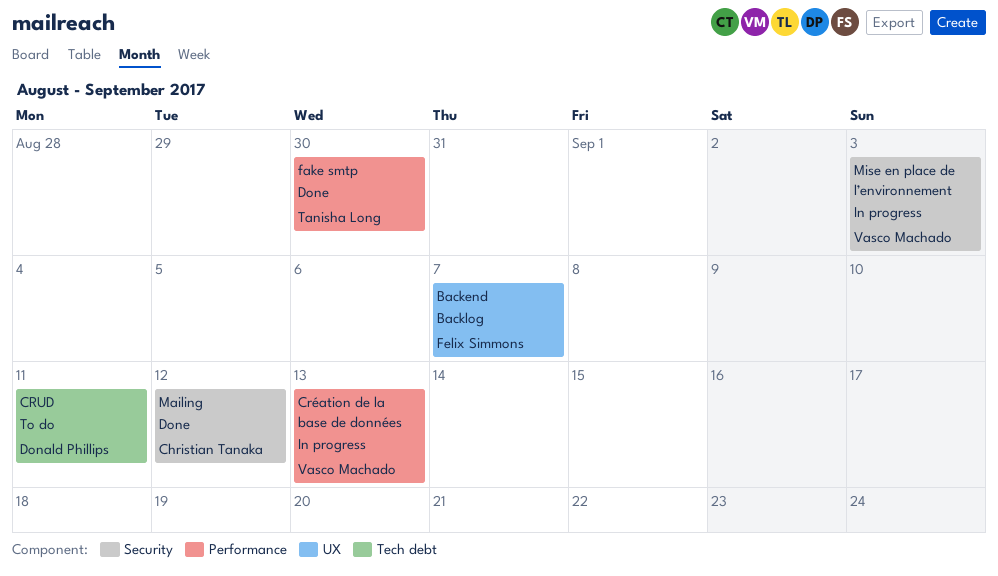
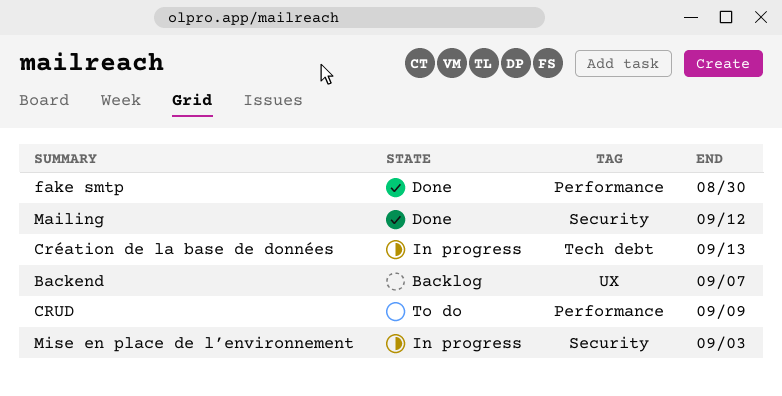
CRUD, label: Tech debt -> Performance
CRUD, due: Sep 11 -> Sep 9
Création de la base de données, label: Performance -> Tech debt

